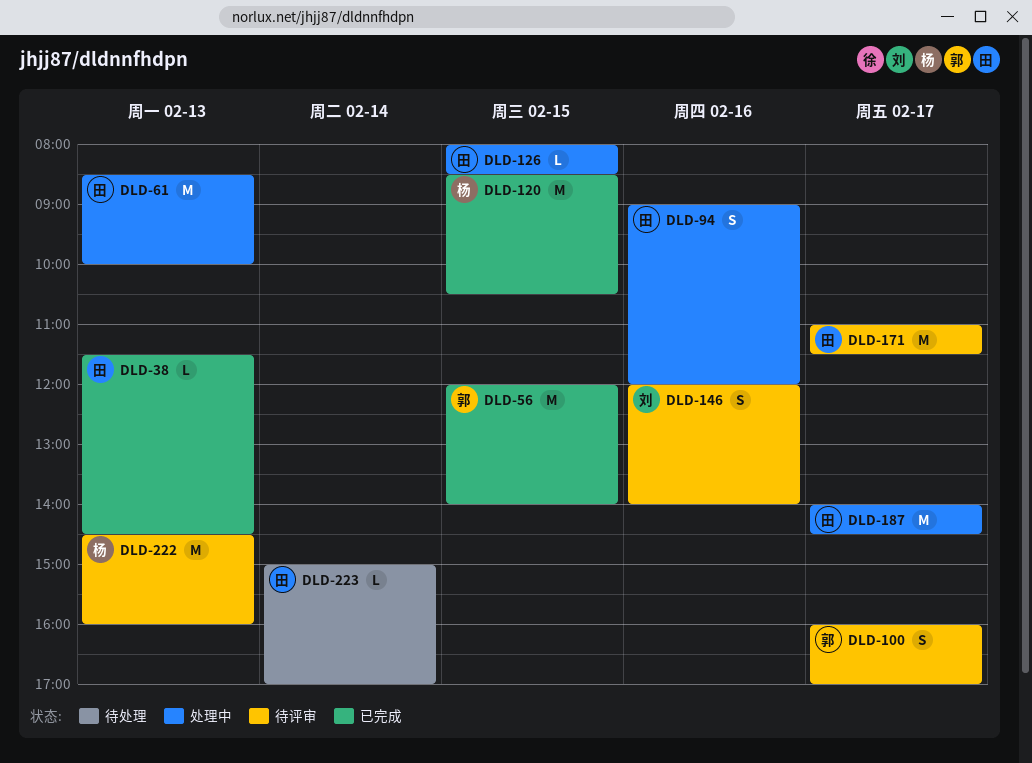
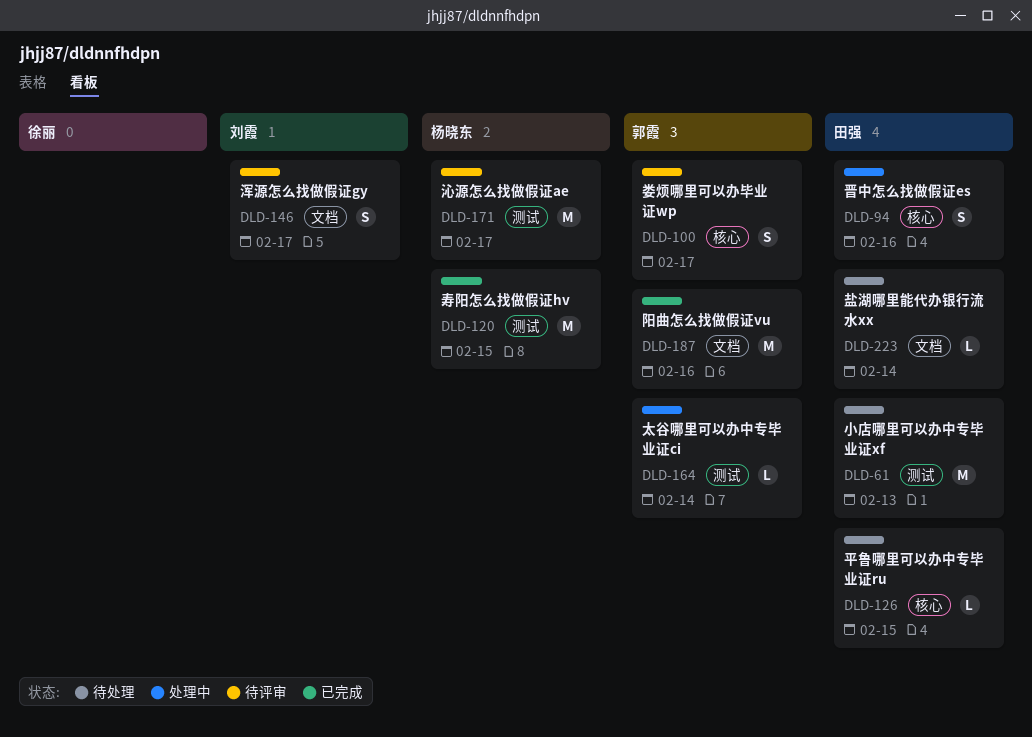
DLD-38: present -> none
DLD-56: present -> none
DLD-61, status: 处理中 -> 待处理
DLD-126, status: 处理中 -> 待处理
DLD-146, day: Feb 16 -> Feb 17
DLD-164: none -> present
DLD-171, owner: 田强 -> 杨晓东
DLD-187, status: 处理中 -> 已完成
DLD-187, owner: 田强 -> 郭霞
DLD-187, day: Feb 17 -> Feb 16
DLD-222: present -> none

